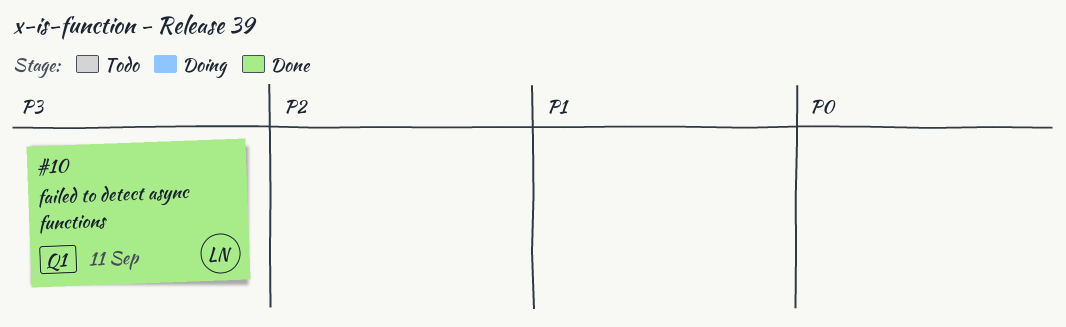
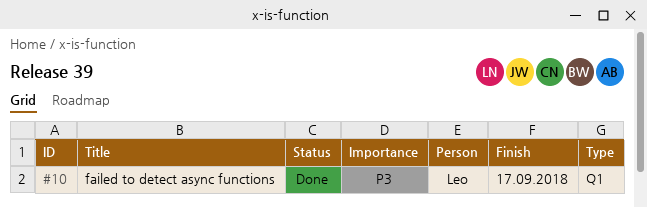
#10, due: Sep 11 -> Sep 17

